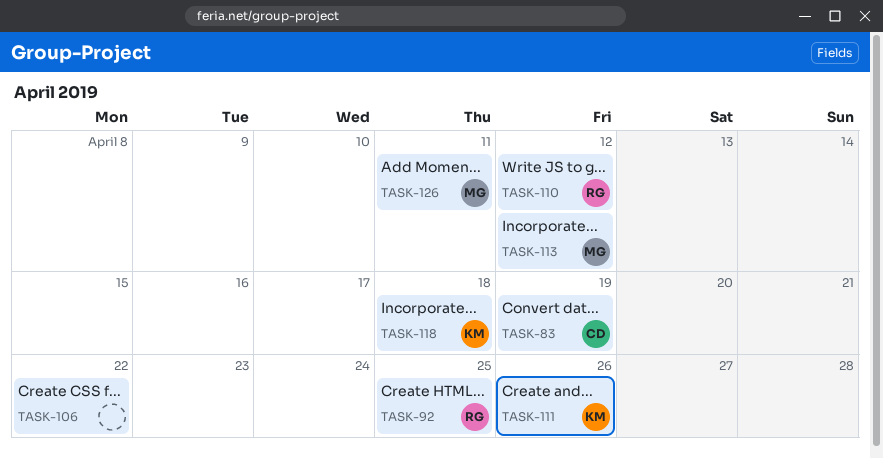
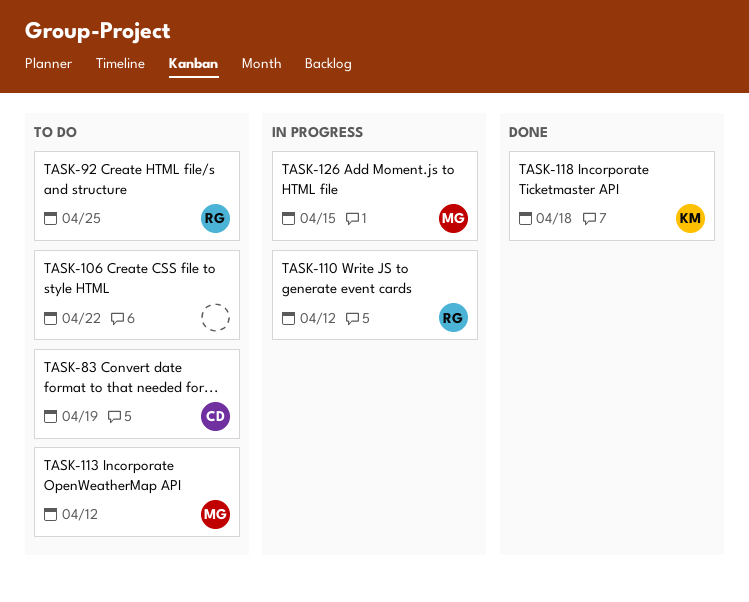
TASK-111: present -> none
TASK-126, due: Apr 11 -> Apr 15

